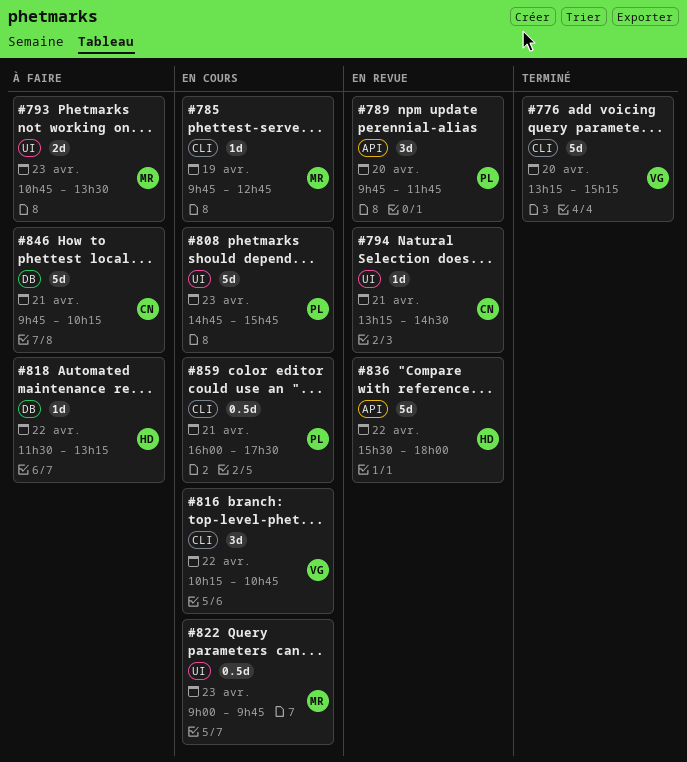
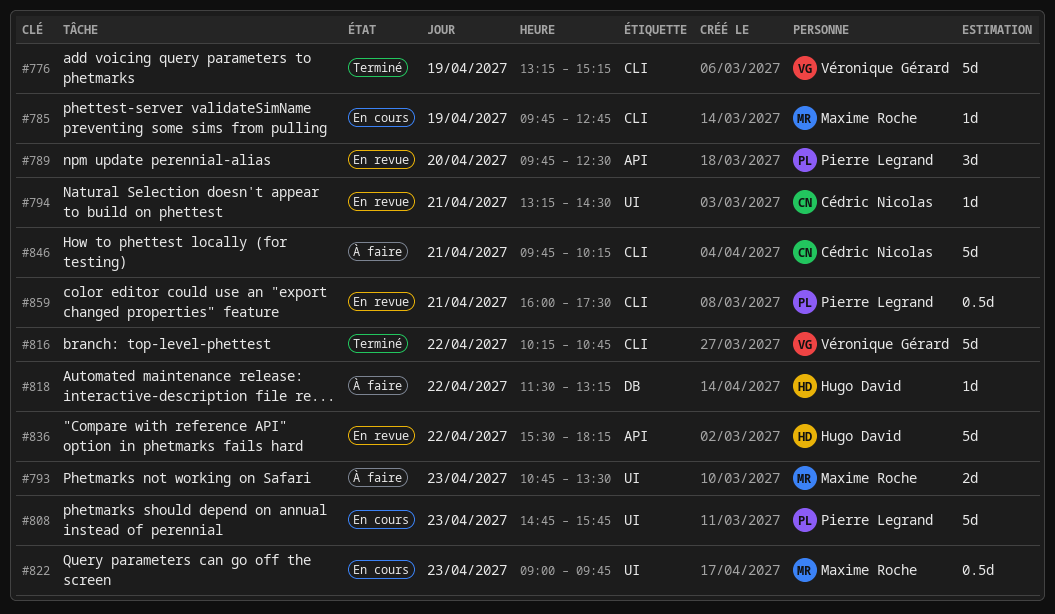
#776, day: Apr 20 -> Apr 19
#789, ends: 11:45 -> 12:30
#816, status: En cours -> Terminé
#816, estimate: 3d -> 5d
#836, ends: 18:00 -> 18:15
#846, label: DB -> CLI
#859, status: En cours -> En revue

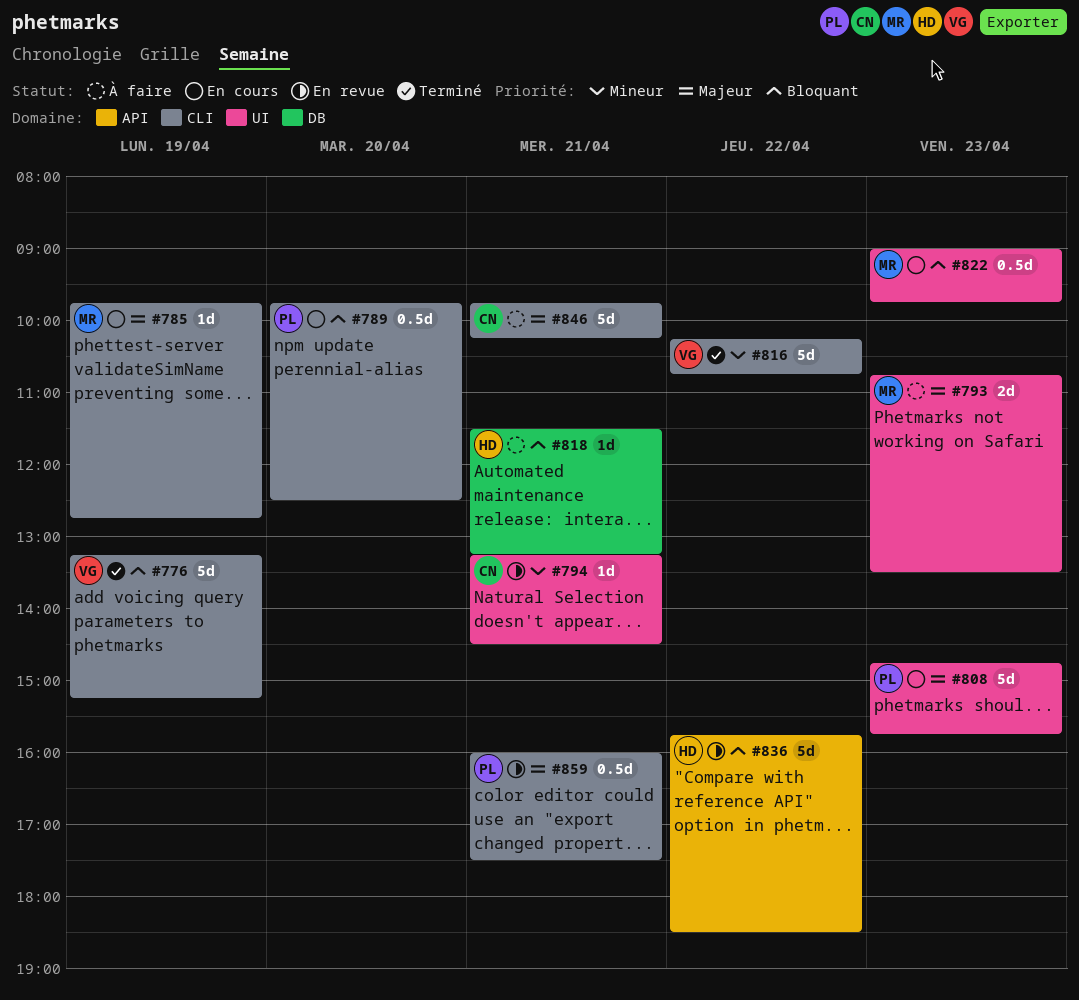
#789, status: En revue -> En cours
#789, label: API -> CLI
#789, estimate: 3d -> 0.5d
#818, day: Apr 22 -> Apr 21
#836, begins: 15:30 -> 15:45
#836, ends: 18:15 -> 18:30

